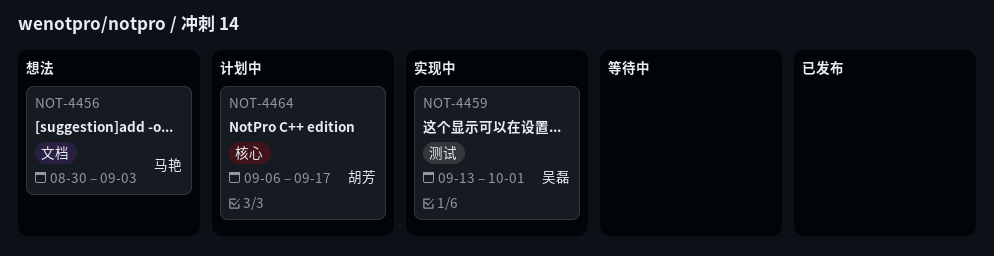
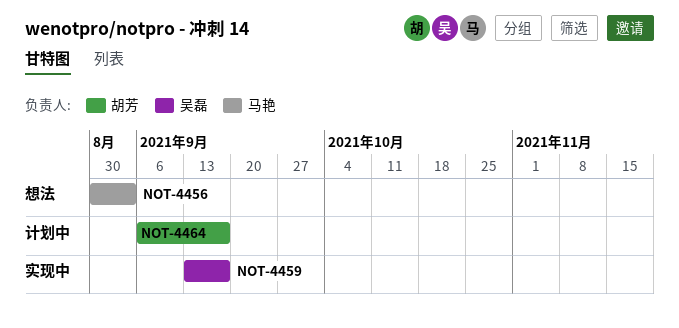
NOT-4459, due: Oct 1 -> Sep 17

